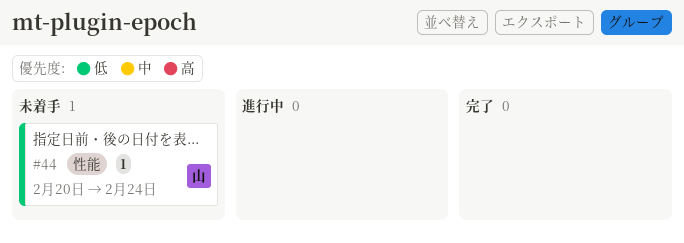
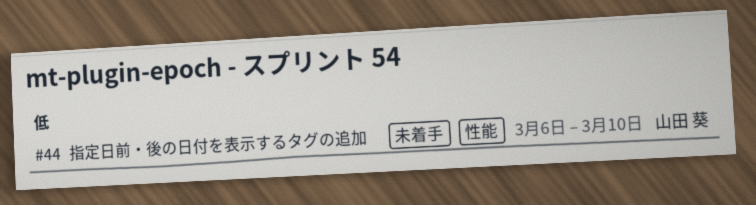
#44, start: Feb 20 -> Mar 6
#44, due: Feb 24 -> Mar 10

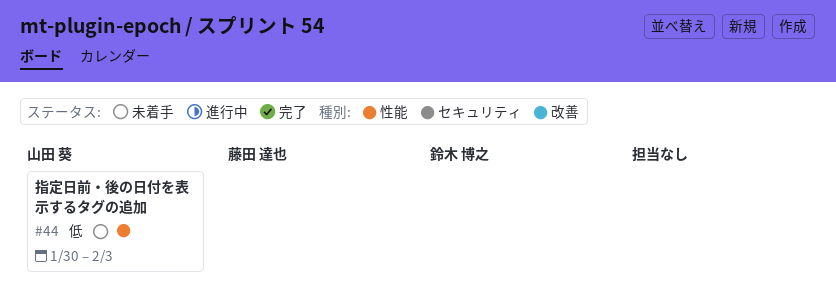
#44, start: Mar 6 -> Jan 30
#44, due: Mar 10 -> Feb 3

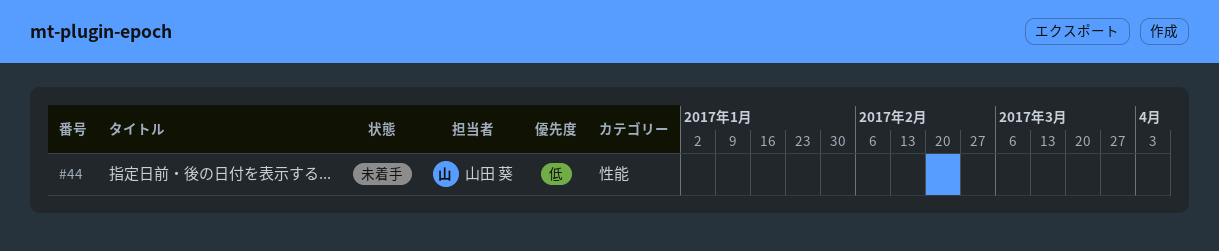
#44, start: Jan 30 -> Feb 20
#44, due: Feb 3 -> Feb 24

